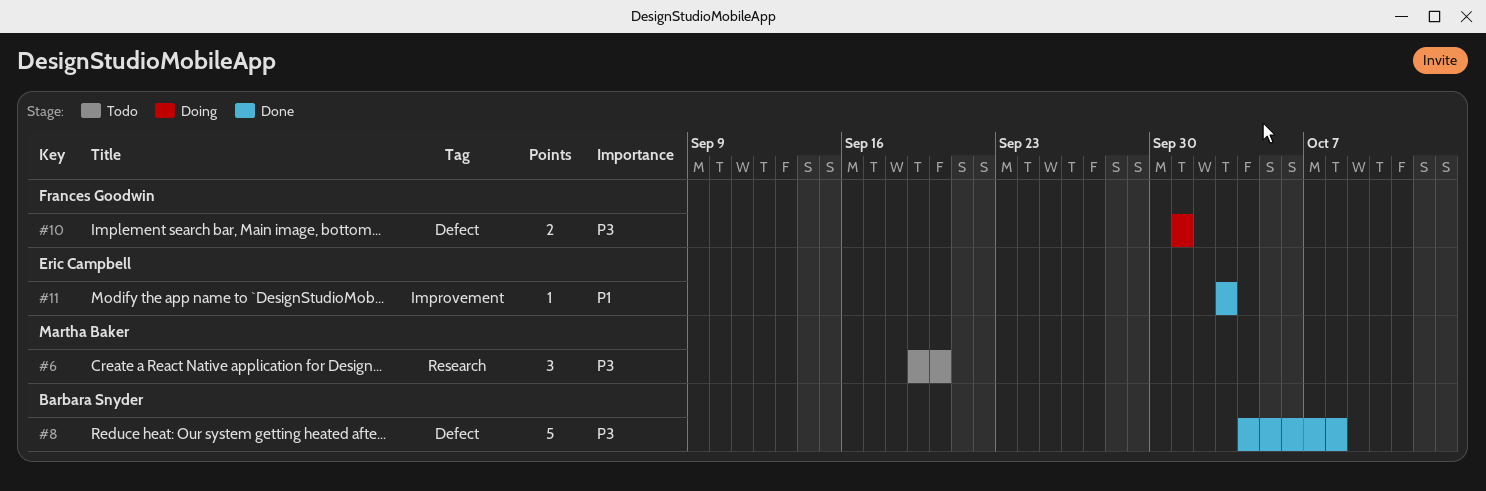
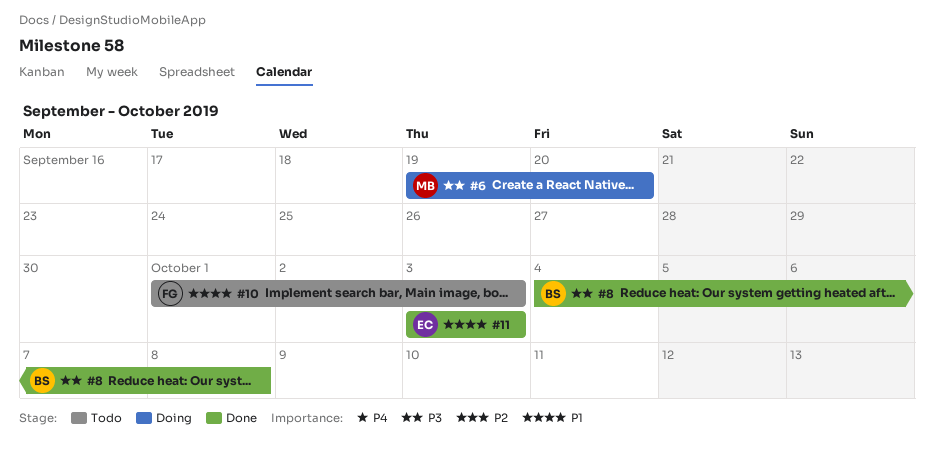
#6, status: Todo -> Doing
#10, status: Doing -> Todo
#10, priority: P3 -> P1
#10, due: Oct 1 -> Oct 3

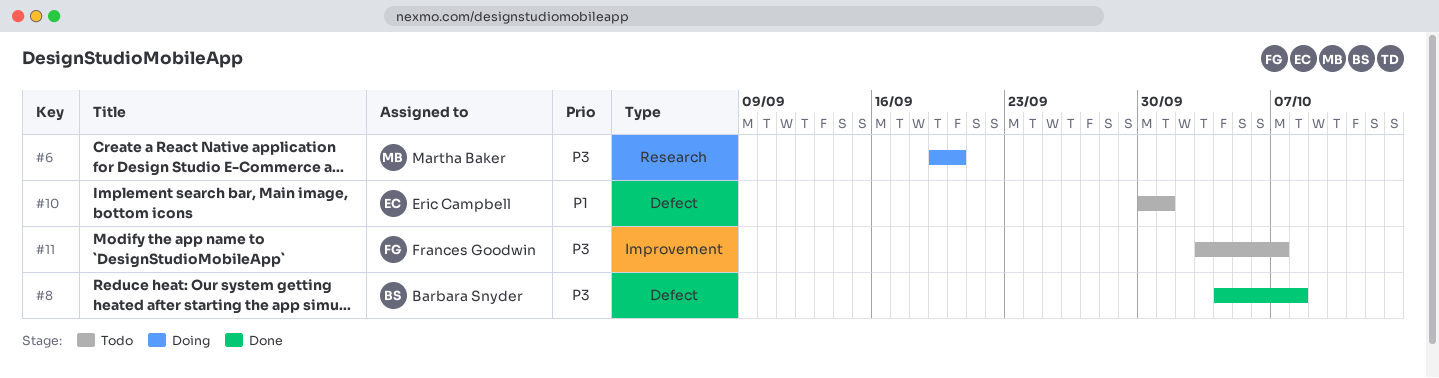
#10, owner: Frances Goodwin -> Eric Campbell
#10, start: Oct 1 -> Sep 30
#10, due: Oct 3 -> Oct 1
#11, status: Done -> Todo
#11, owner: Eric Campbell -> Frances Goodwin
#11, priority: P1 -> P3
#11, due: Oct 3 -> Oct 7

